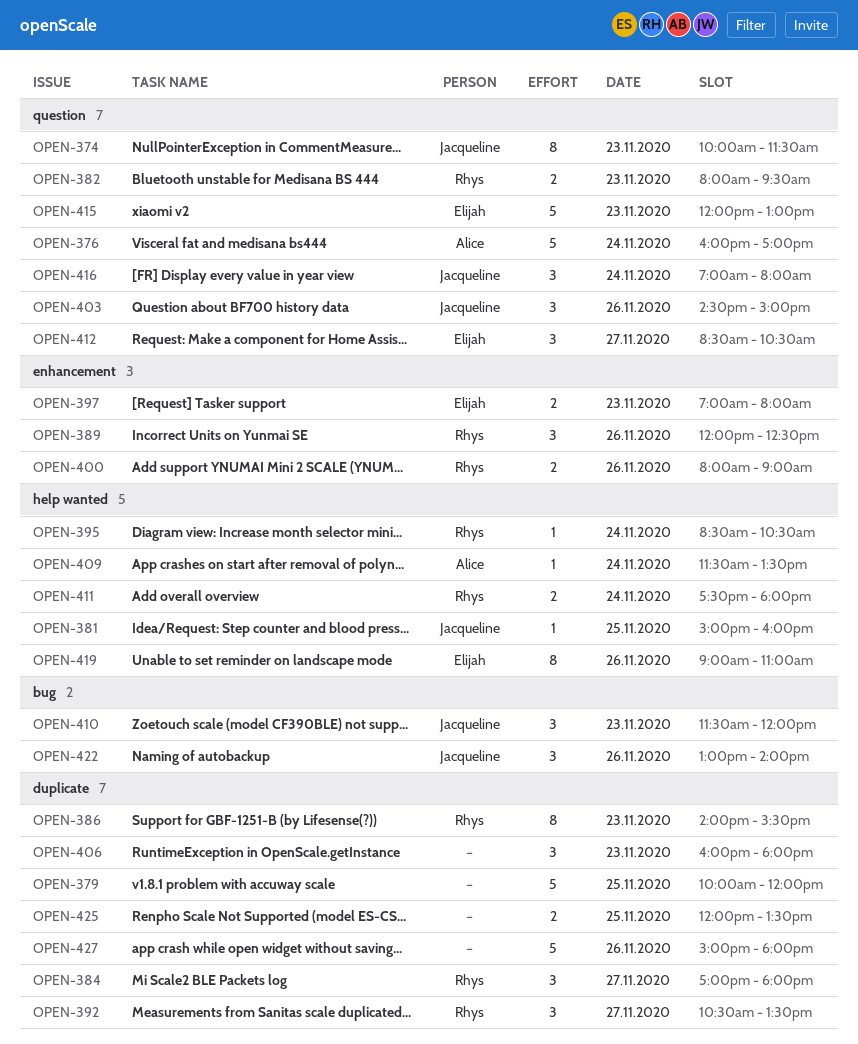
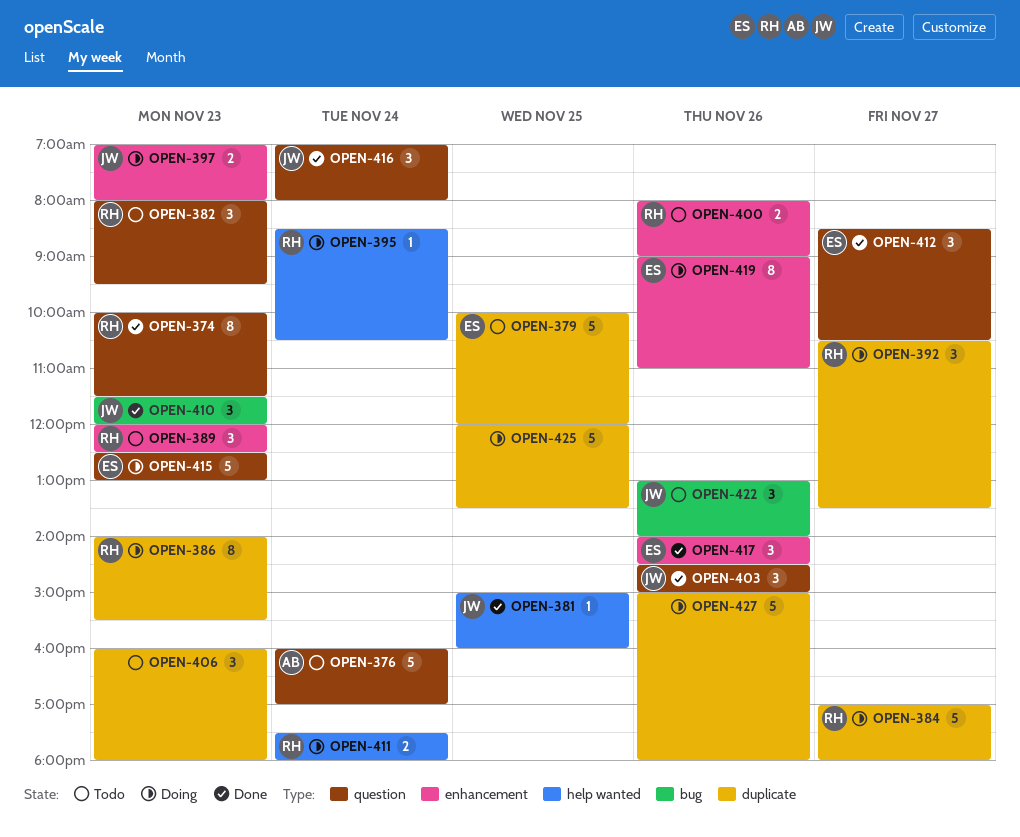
OPEN-374, owner: Jacqueline -> Rhys
OPEN-379, owner: none -> Elijah
OPEN-382, estimate: 2 -> 3
OPEN-384, estimate: 3 -> 5
OPEN-389, day: Nov 26 -> Nov 23
OPEN-397, owner: Elijah -> Jacqueline
OPEN-409: present -> none
OPEN-415, begins: 12:00 -> 12:30
OPEN-417: none -> present
OPEN-419, label: help wanted -> enhancement
OPEN-425, estimate: 2 -> 5

